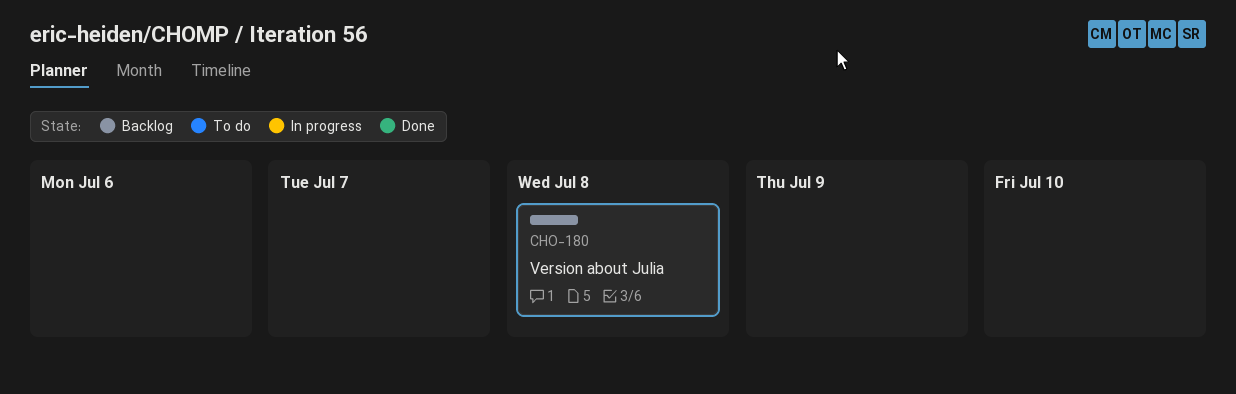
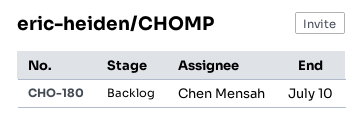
CHO-180, due: Jul 8 -> Jul 10

